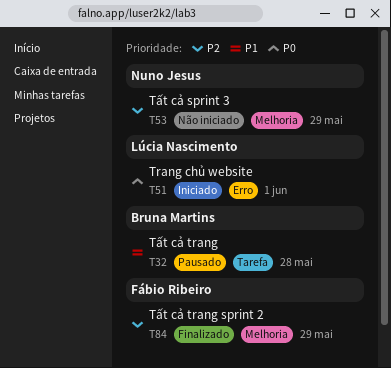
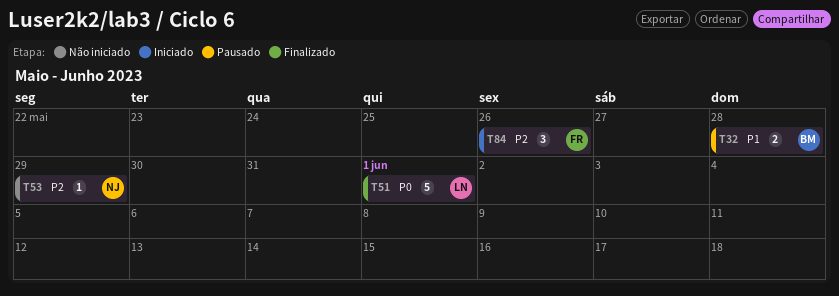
T51, status: Iniciado -> Finalizado
T84, status: Finalizado -> Iniciado
T84, due: May 29 -> May 26

